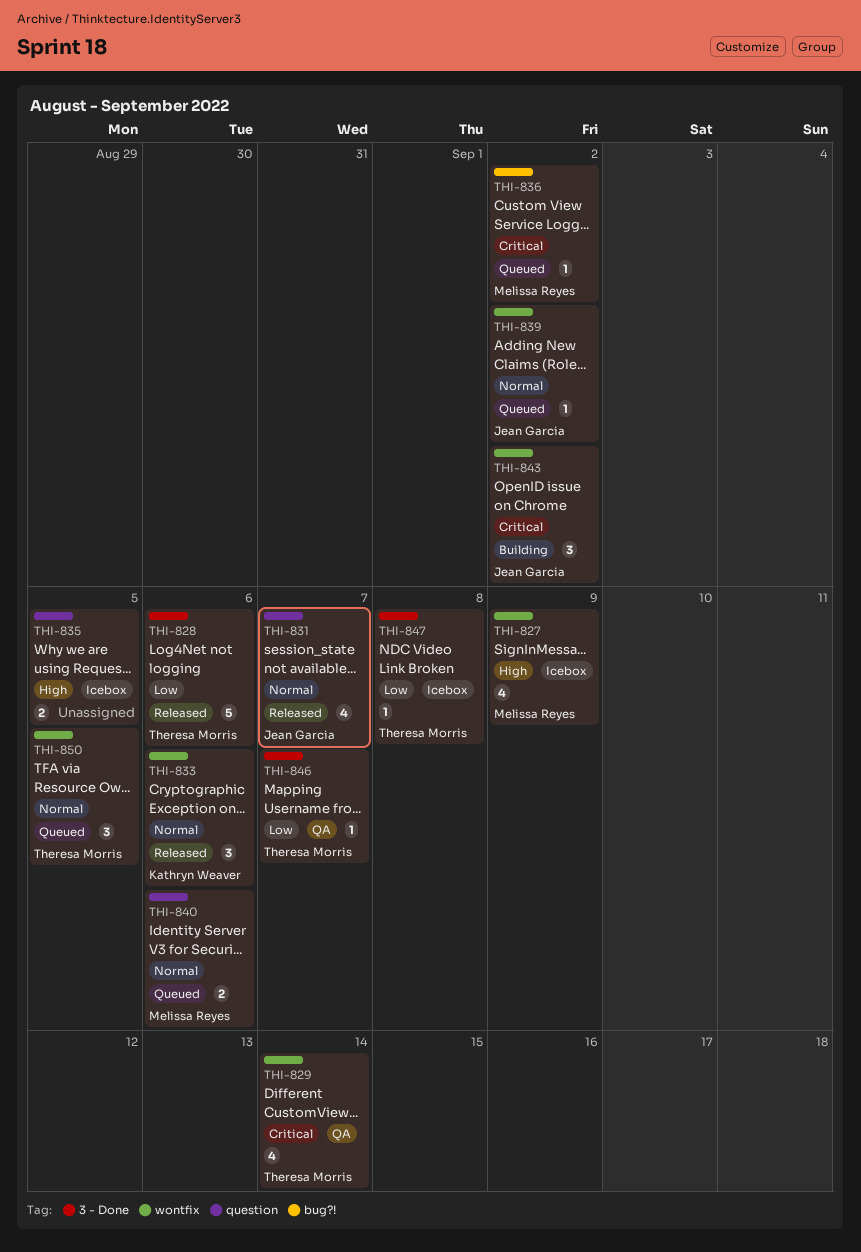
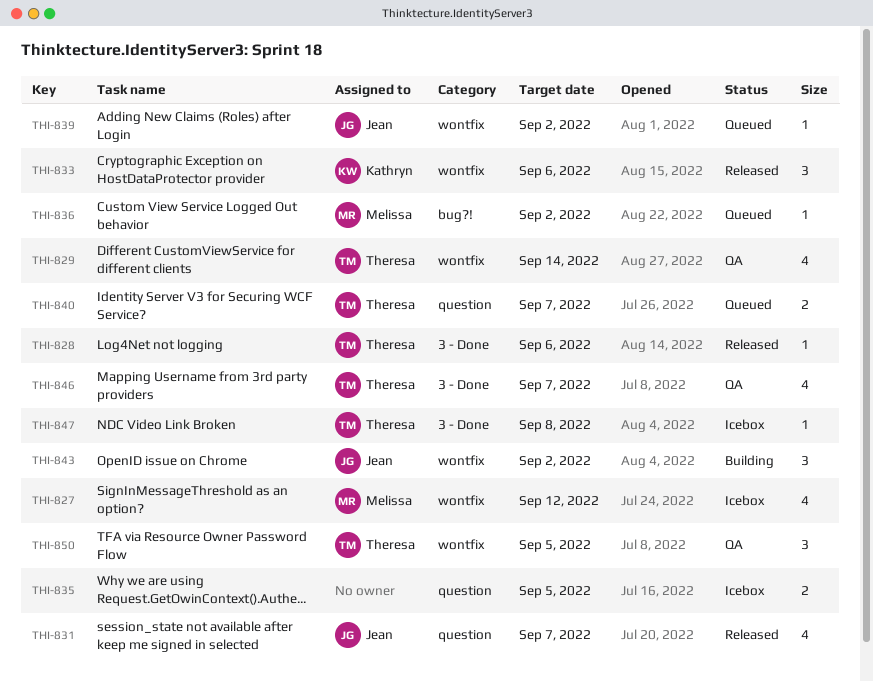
THI-827, due: Sep 9 -> Sep 12
THI-828, estimate: 5 -> 1
THI-840, owner: Melissa Reyes -> Theresa Morris
THI-840, due: Sep 6 -> Sep 7
THI-846, estimate: 1 -> 4
THI-850, status: Queued -> QA

